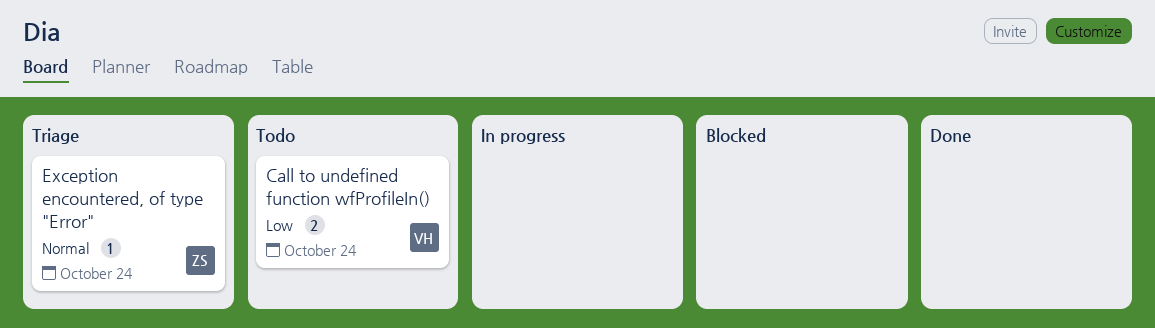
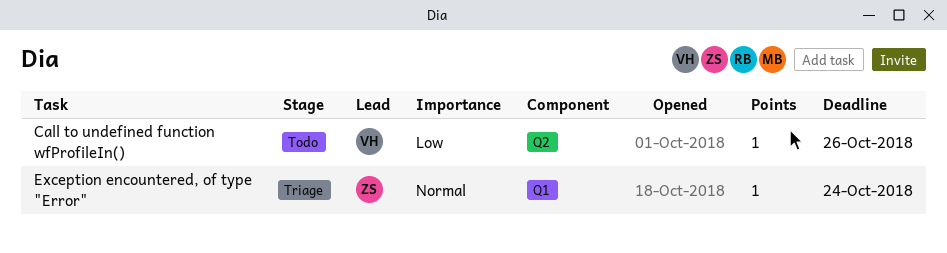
Call to undefined function wfProfileIn(), estimate: 2 -> 1
Call to undefined function wfProfileIn(), due: Oct 24 -> Oct 26

